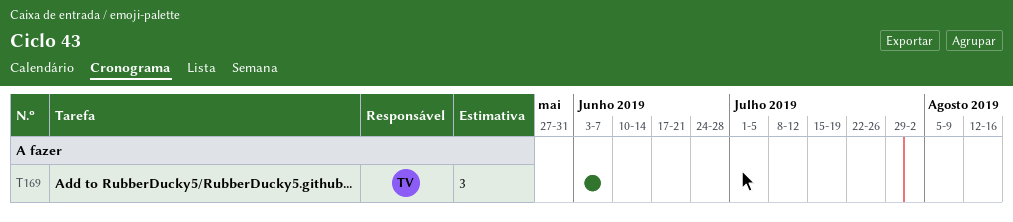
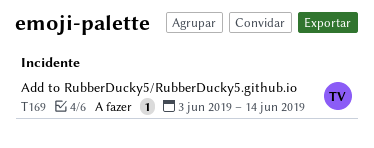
T169, estimate: 3 -> 1
T169, due: Jun 7 -> Jun 14

